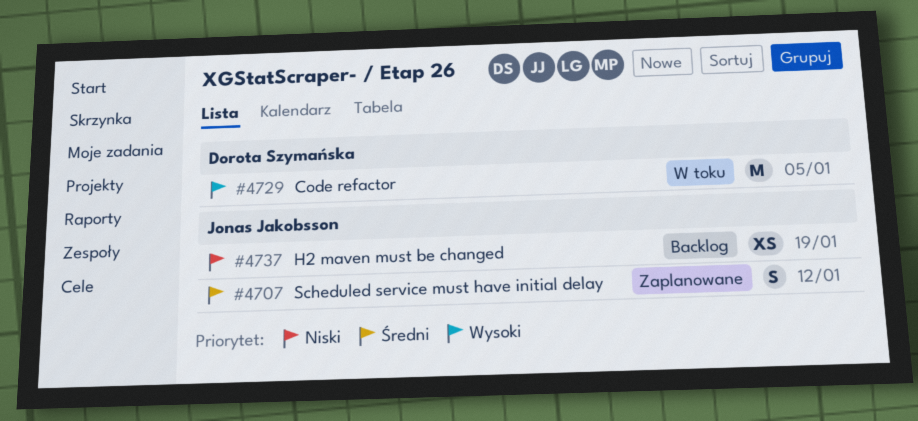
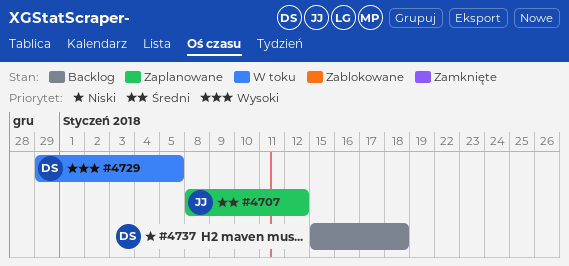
#4737, owner: Jonas Jakobsson -> Dorota Szymańska
#4737, due: Jan 19 -> Jan 18

